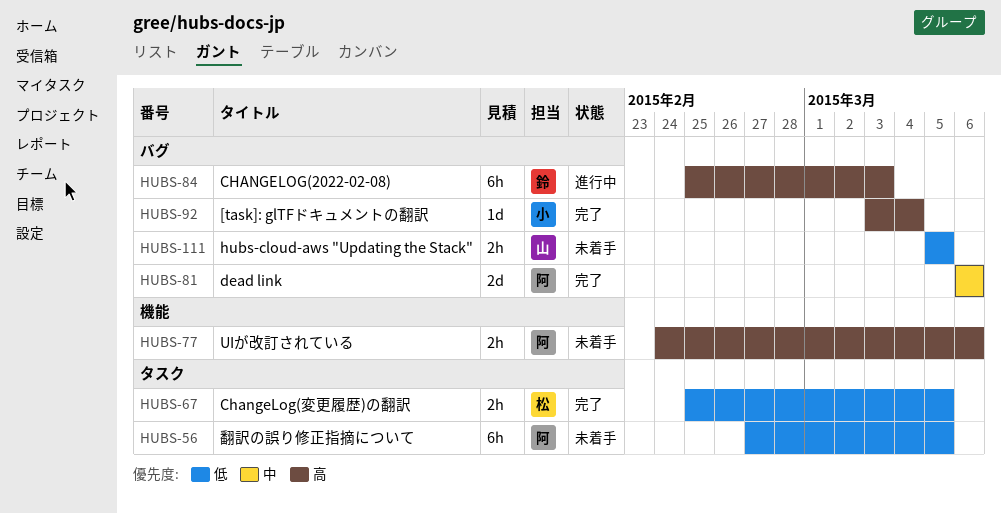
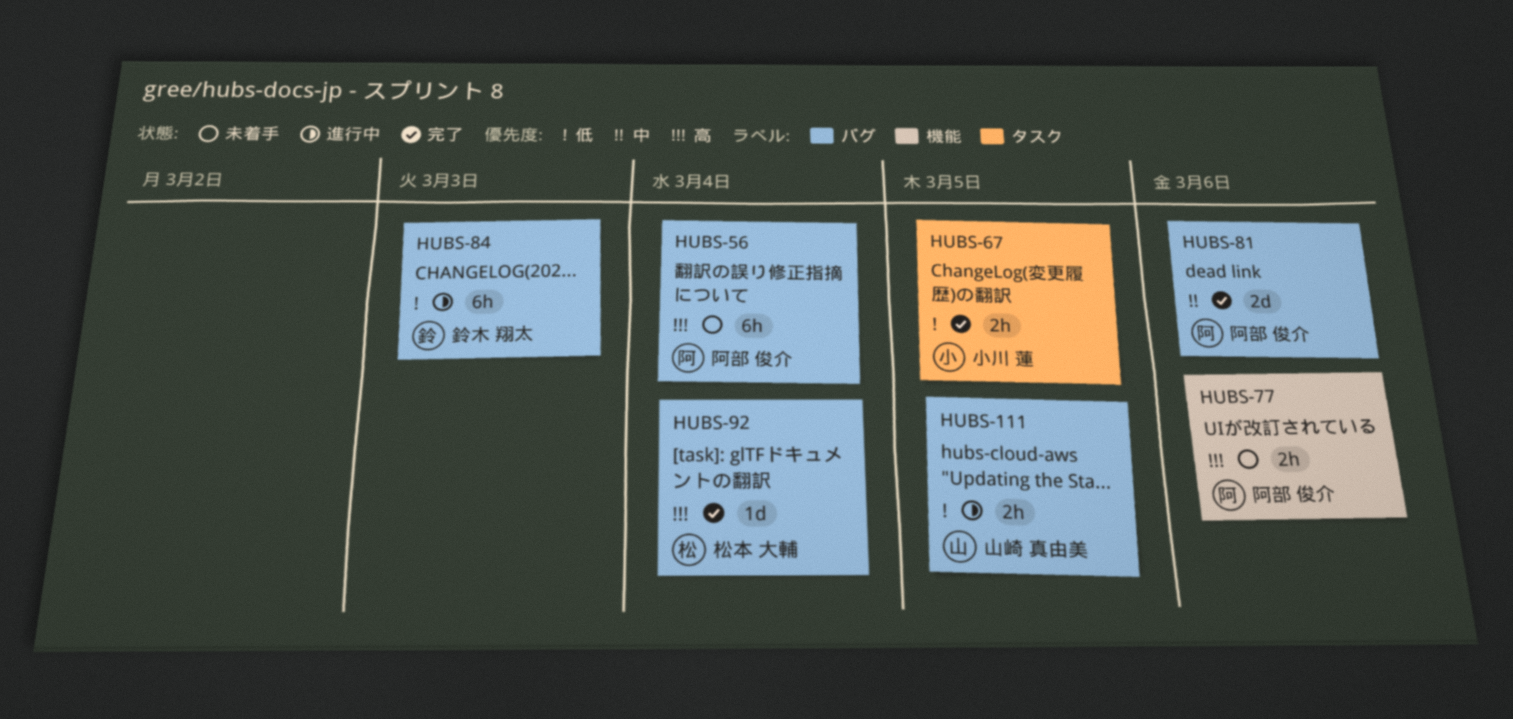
HUBS-56, priority: 低 -> 高
HUBS-56, label: タスク -> バグ
HUBS-56, due: Mar 5 -> Mar 4
HUBS-67, owner: 松本 大輔 -> 小川 蓮
HUBS-84, priority: 高 -> 低
HUBS-92, owner: 小川 蓮 -> 松本 大輔
HUBS-111, status: 未着手 -> 進行中

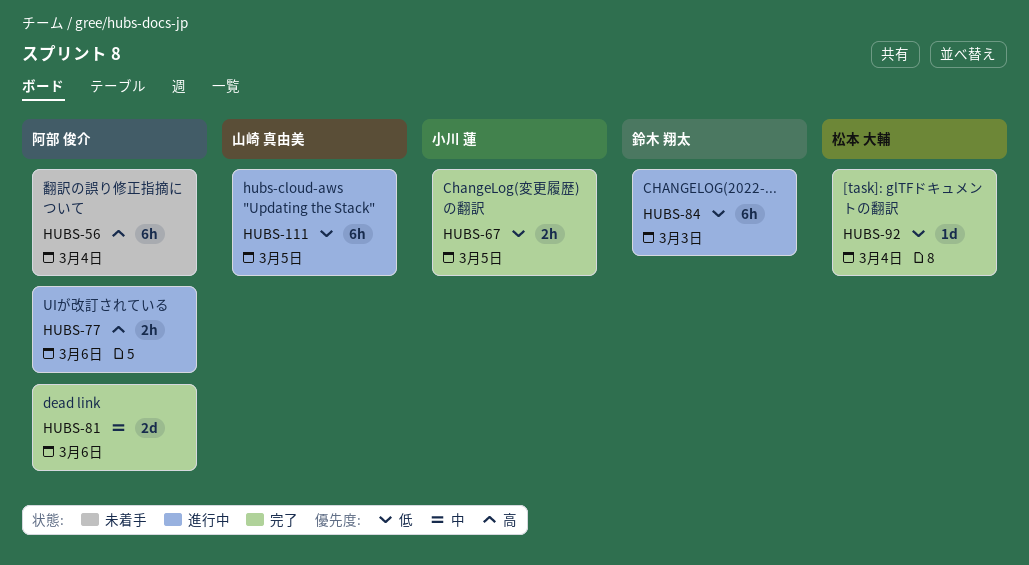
HUBS-77, status: 未着手 -> 進行中
HUBS-92, priority: 高 -> 低
HUBS-111, estimate: 2h -> 6h

